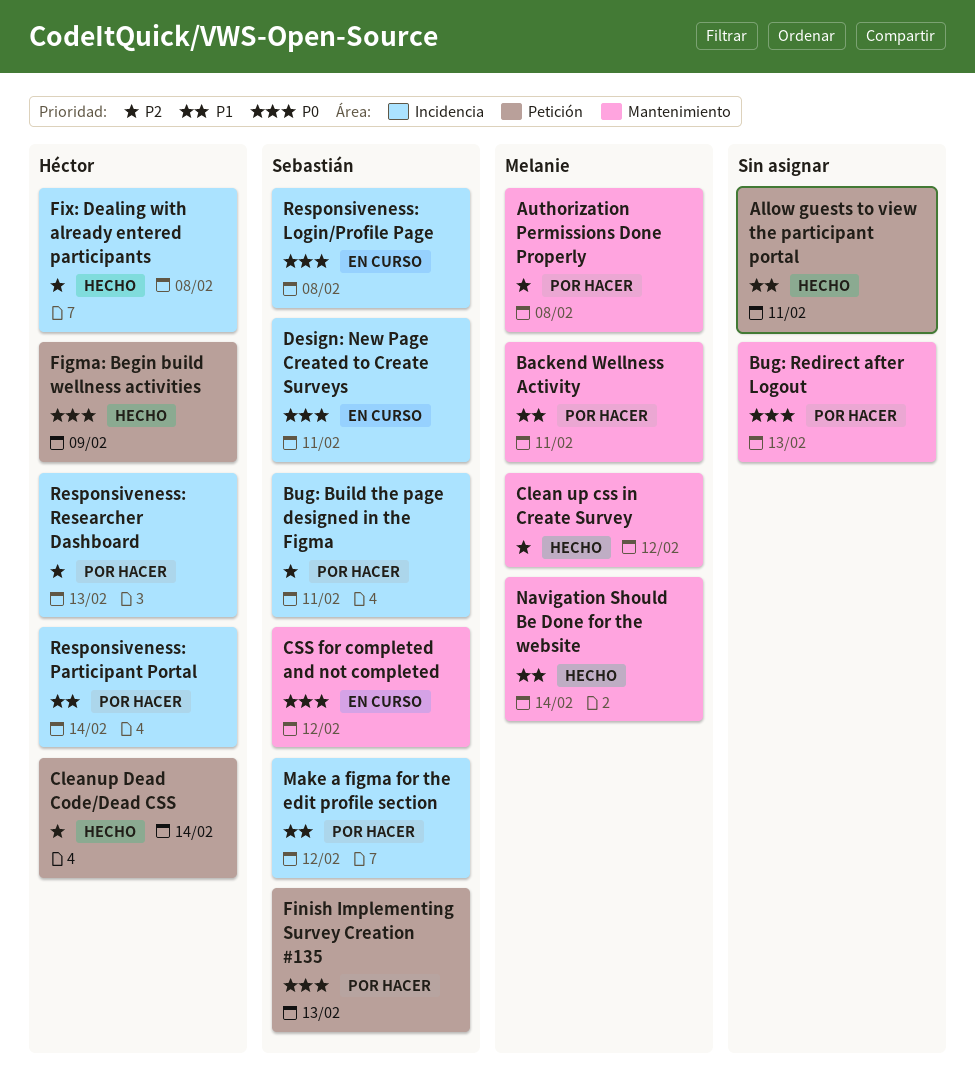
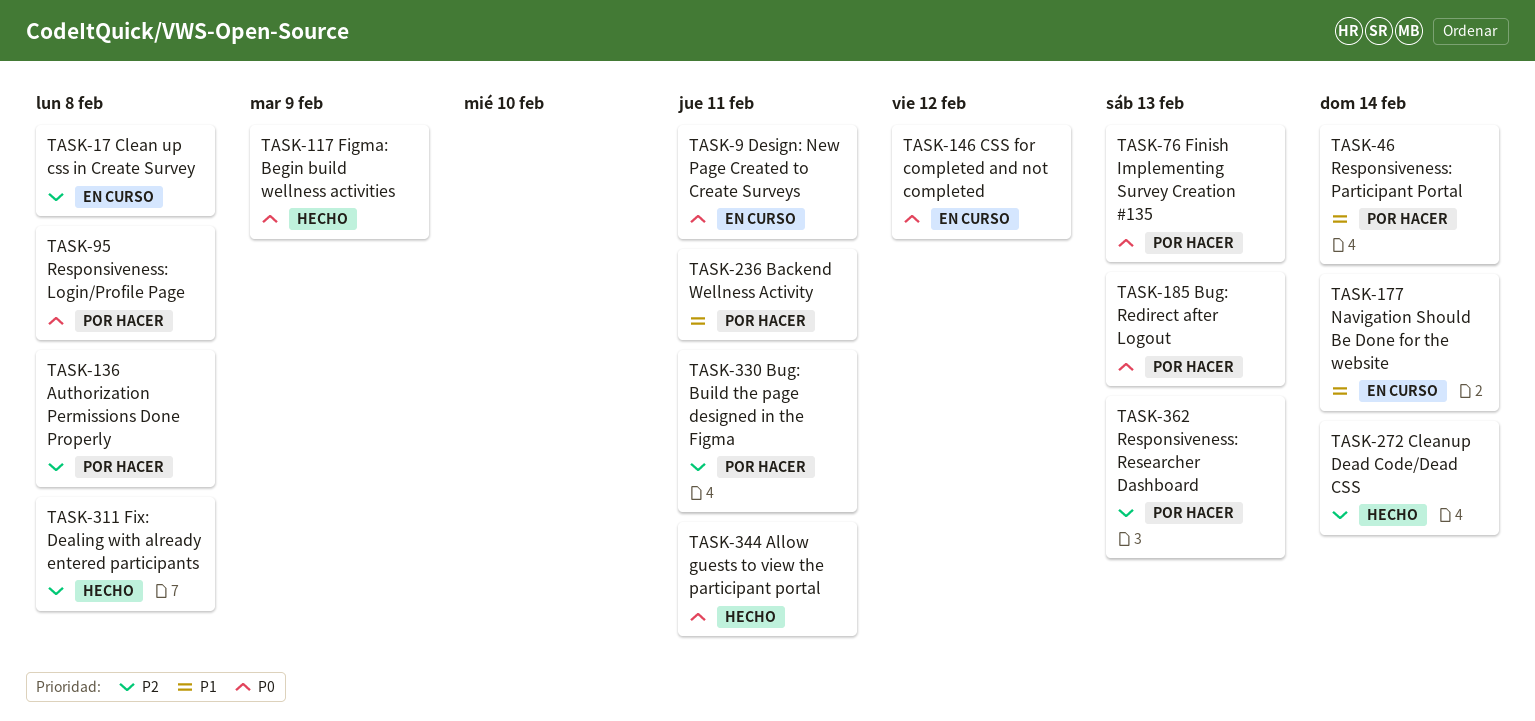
Allow guests to view the participant portal, priority: P1 -> P0
Clean up css in Create Survey, status: Hecho -> En curso
Clean up css in Create Survey, due: Feb 12 -> Feb 8
Make a figma for the edit profile section: present -> none
Navigation Should Be Done for the website, status: Hecho -> En curso
Responsiveness: Login/Profile Page, status: En curso -> Por hacer

